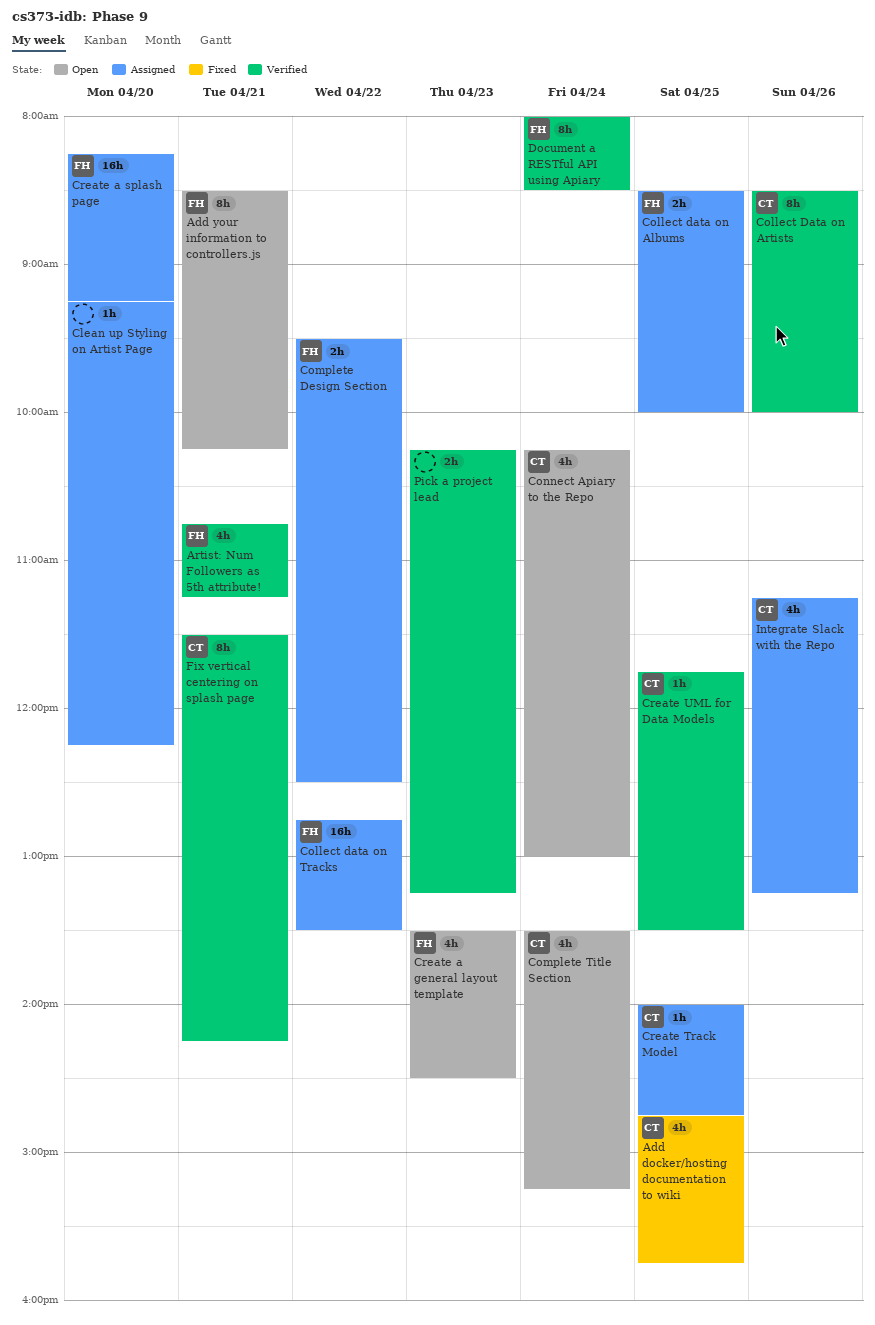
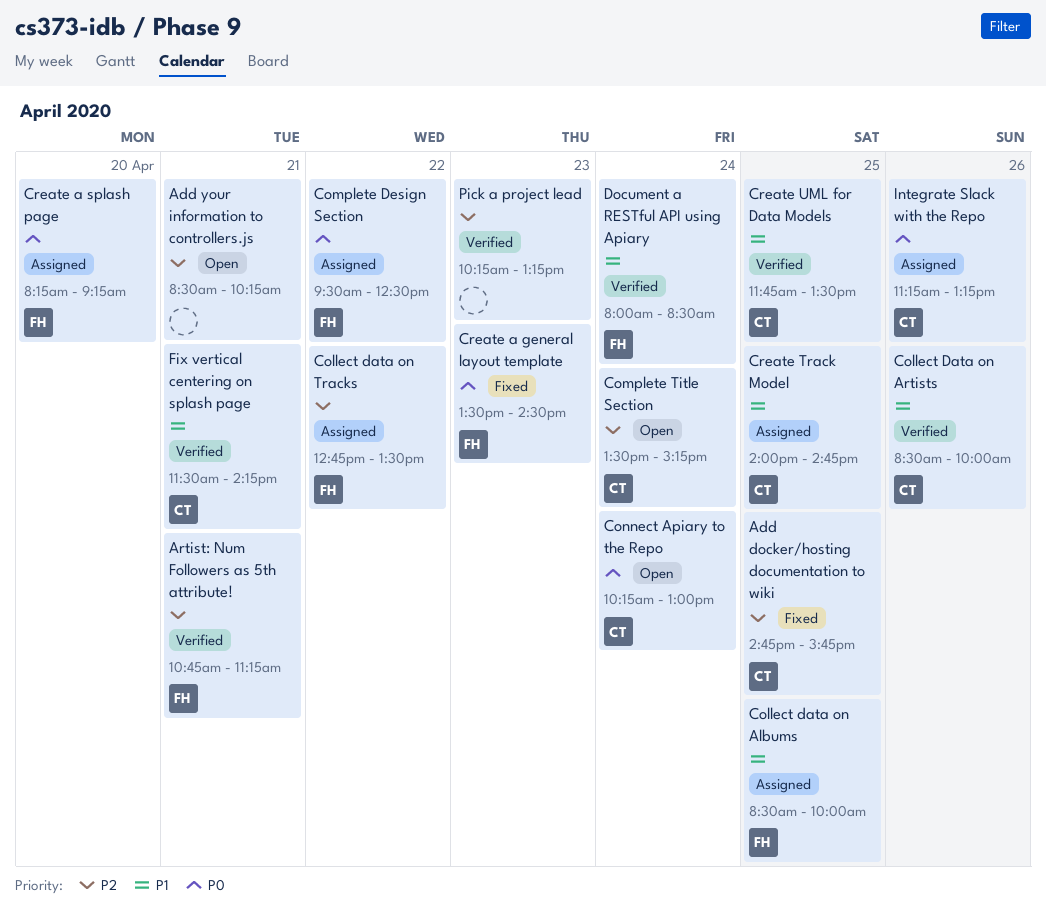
Add your information to controllers.js, owner: FH -> none
Clean up Styling on Artist Page: present -> none
Create a general layout template, status: Open -> Fixed

